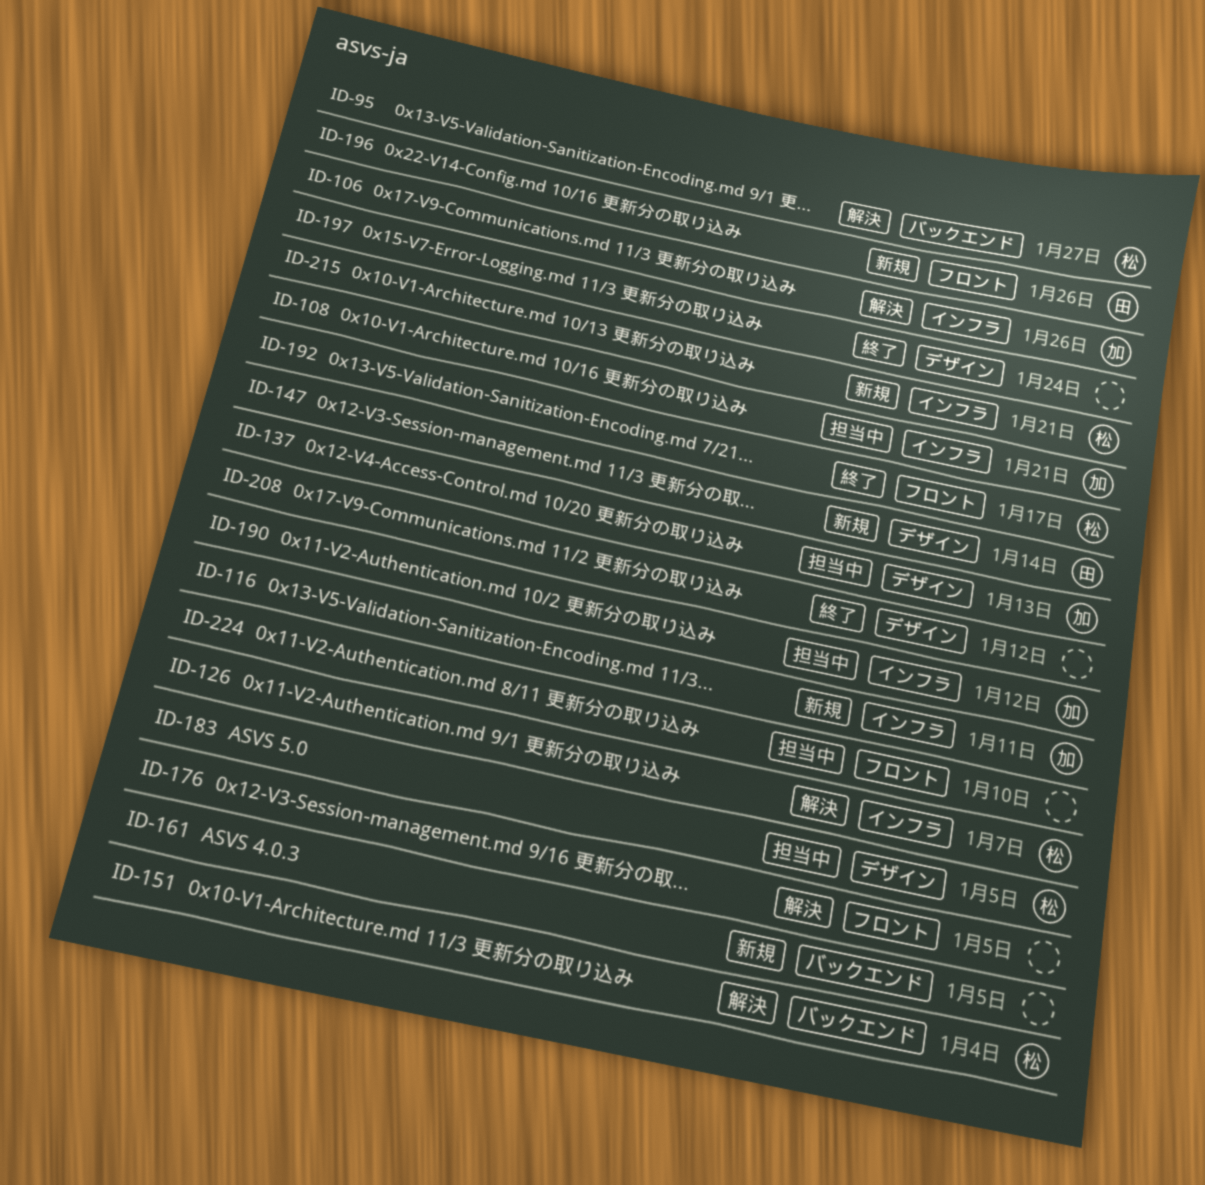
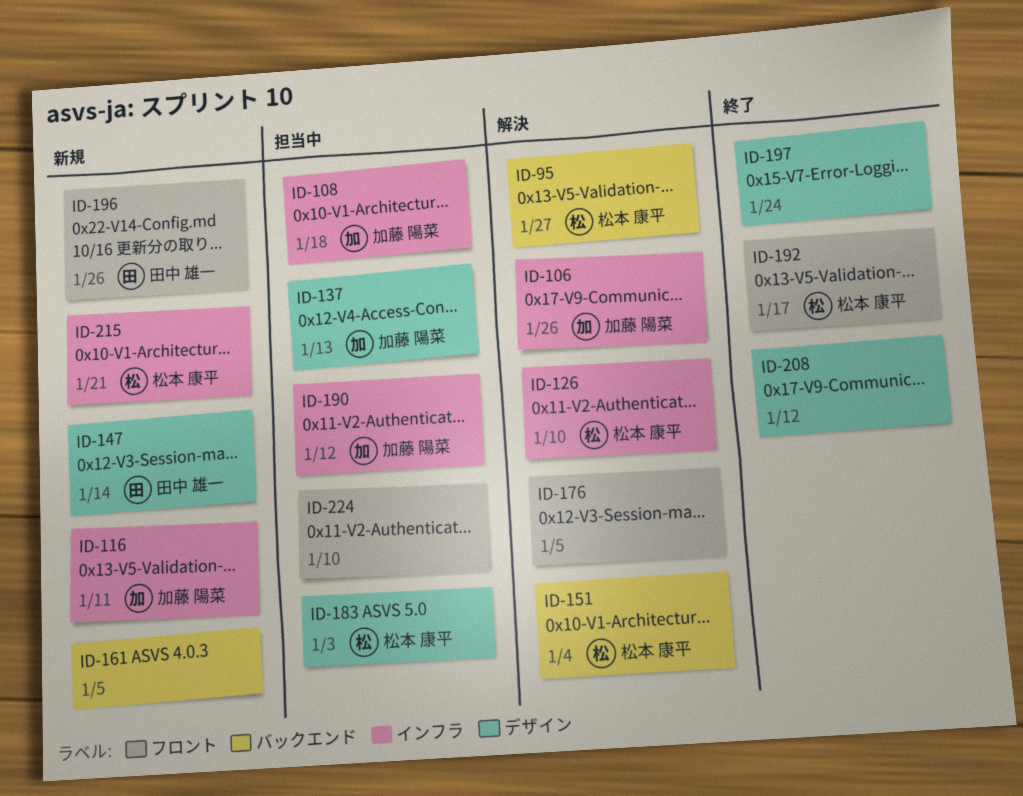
ID-108, due: Jan 21 -> Jan 18
ID-126, due: Jan 7 -> Jan 10
ID-183, due: Jan 5 -> Jan 3

